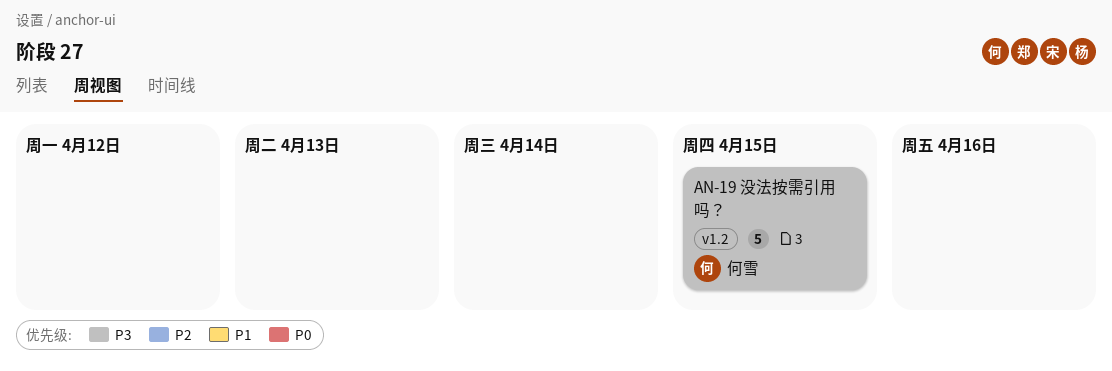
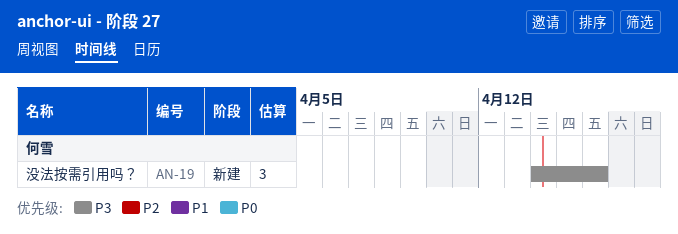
AN-19, estimate: 5 -> 3
AN-19, due: Apr 15 -> Apr 16

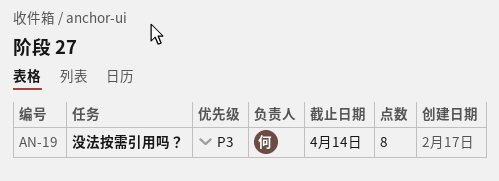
AN-19, estimate: 3 -> 8
AN-19, due: Apr 16 -> Apr 14

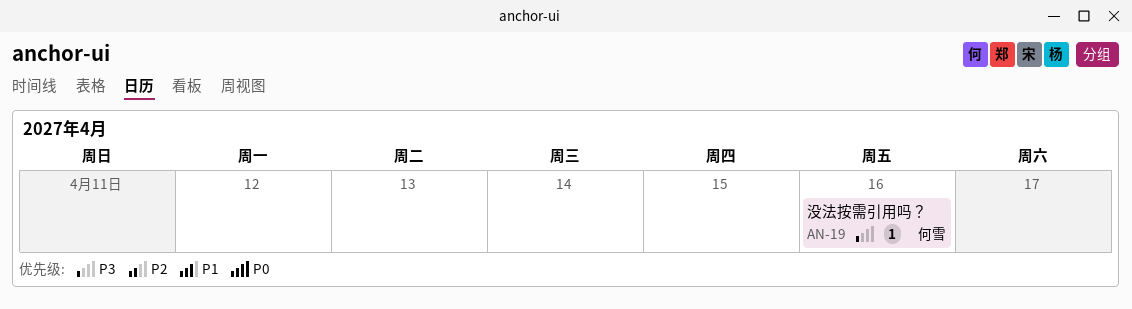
AN-19, estimate: 8 -> 1
AN-19, due: Apr 14 -> Apr 16

